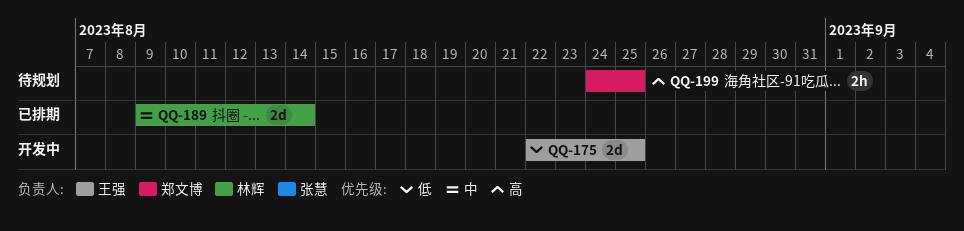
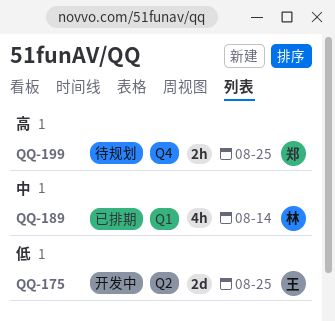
QQ-189, estimate: 2d -> 4h

